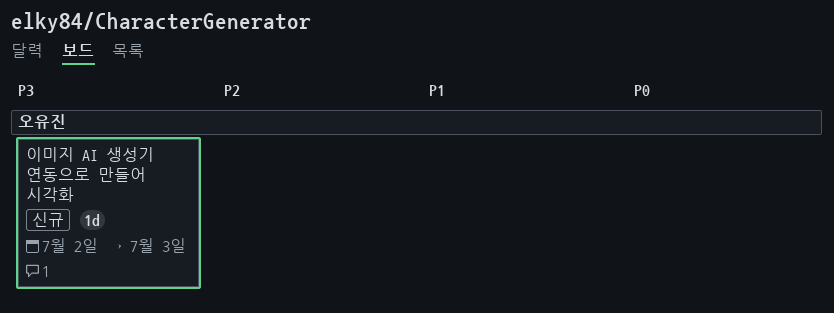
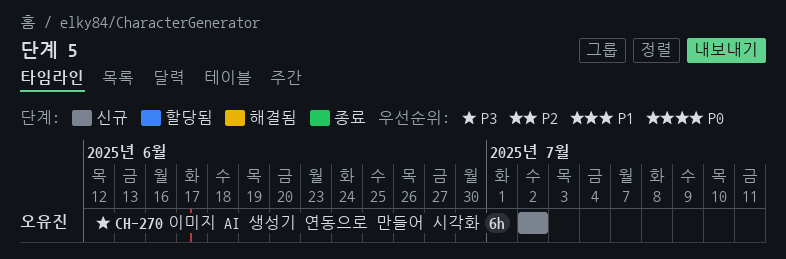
이미지 AI 생성기 연동으로 만들어 시각화, estimate: 1d -> 6h
이미지 AI 생성기 연동으로 만들어 시각화, due: Jul 3 -> Jul 2

